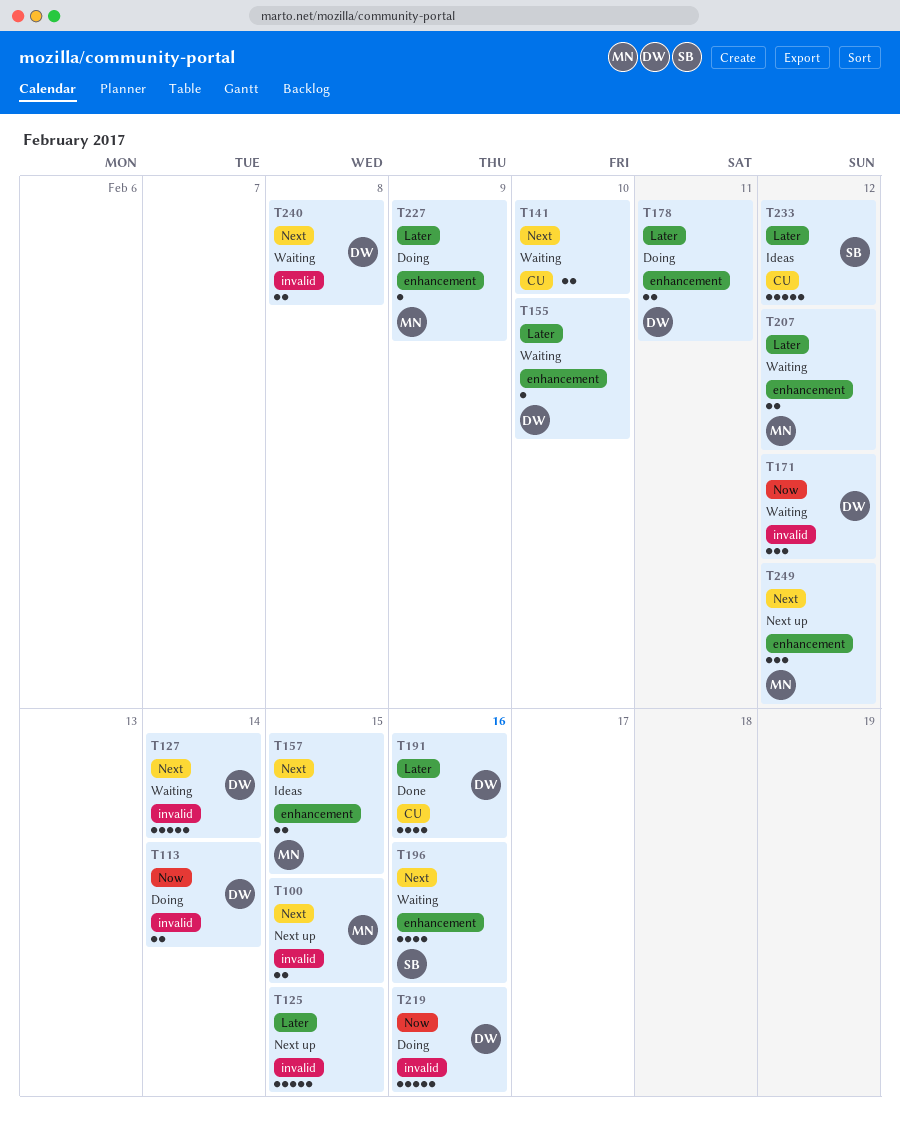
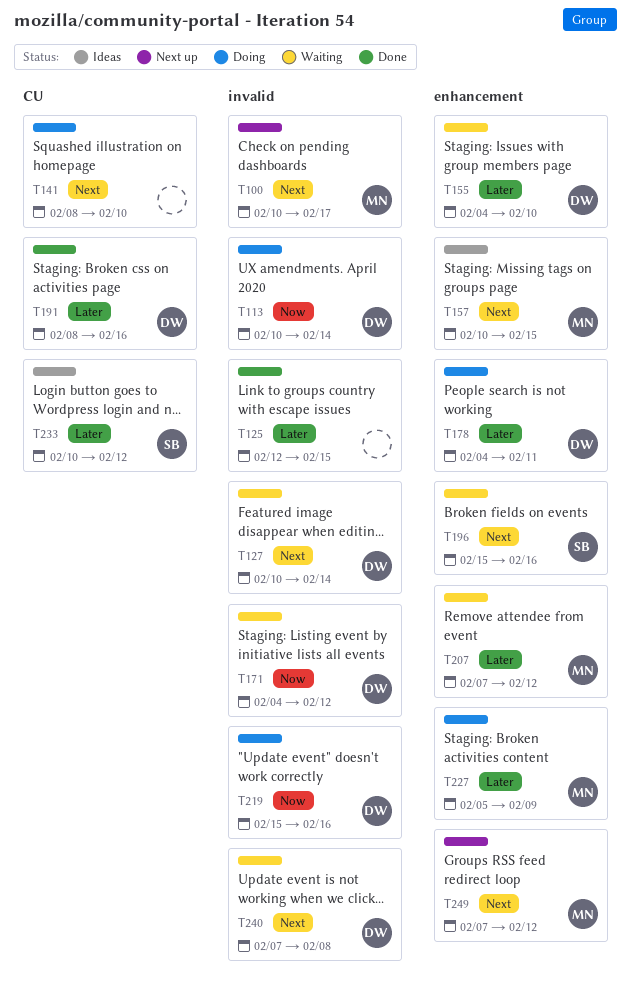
T100, due: Feb 15 -> Feb 17
T125, status: Next up -> Done
T141, status: Waiting -> Doing

